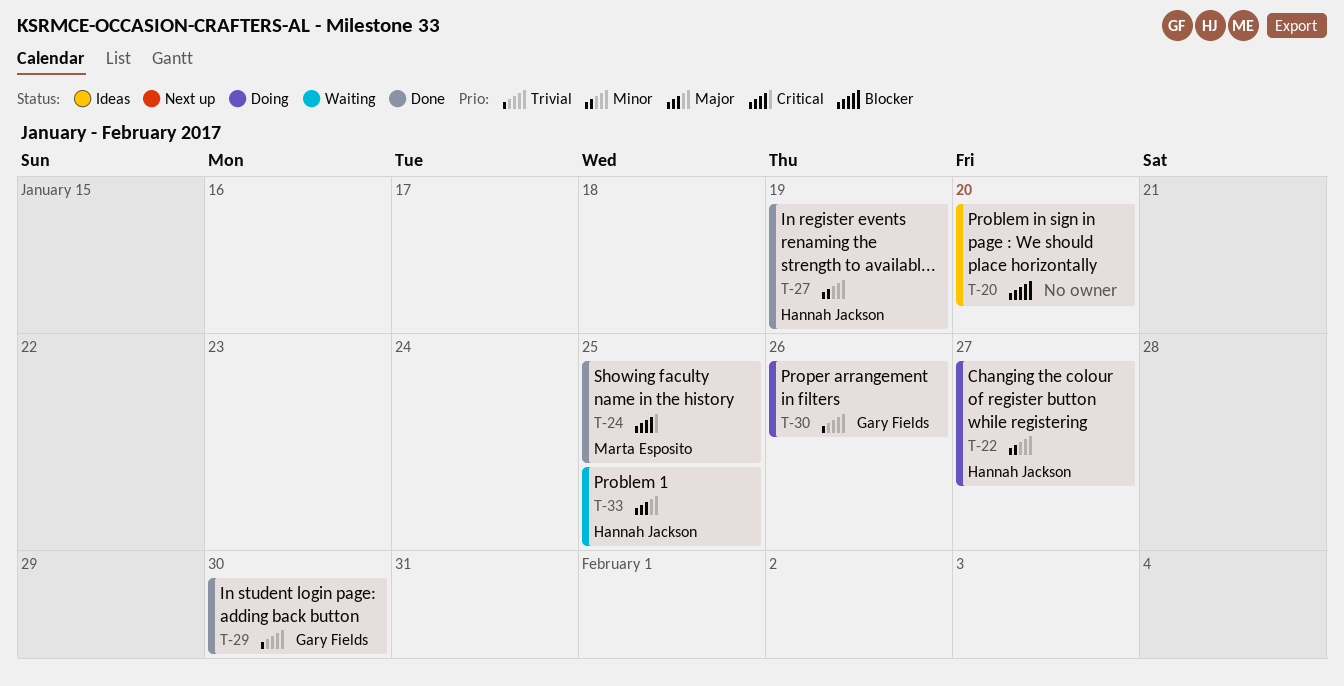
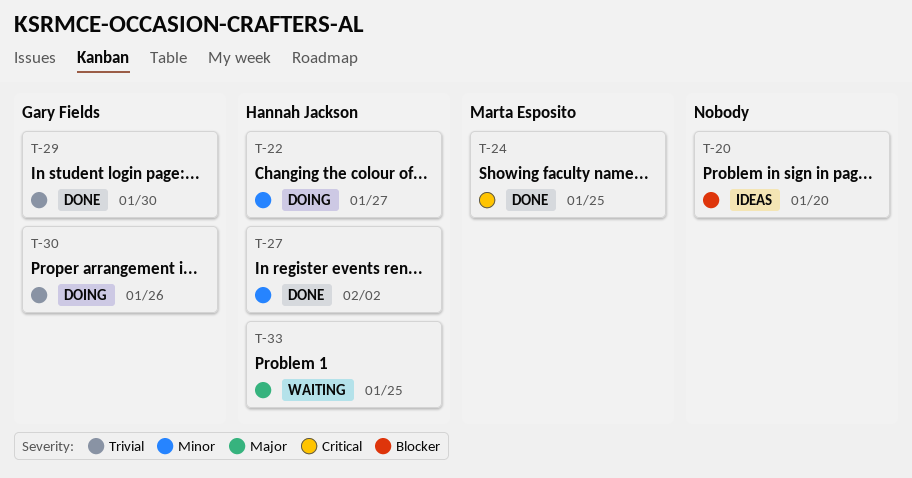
T-27, due: Jan 19 -> Feb 2

